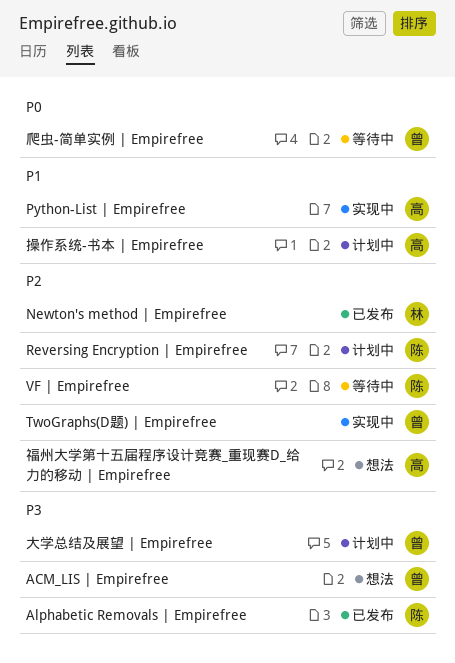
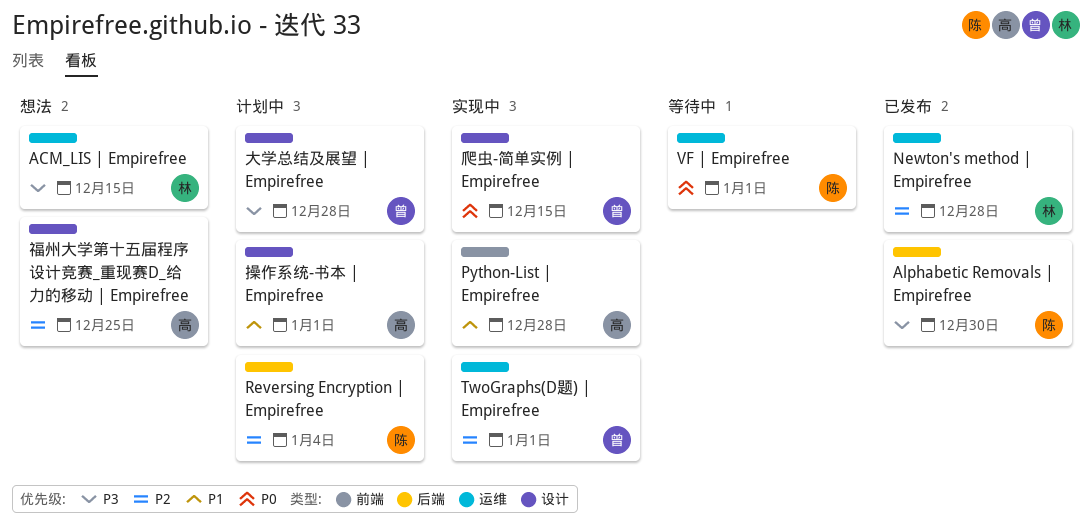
ACM_LIS | Empirefree, owner: 曾 -> 林
VF | Empirefree, priority: P2 -> P0
爬虫-简单实例 | Empirefree, status: 等待中 -> 实现中

